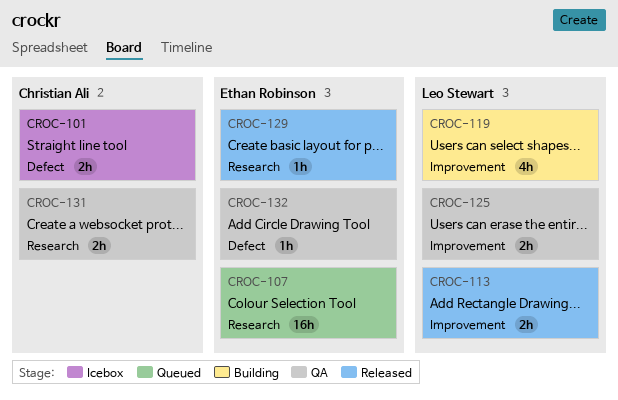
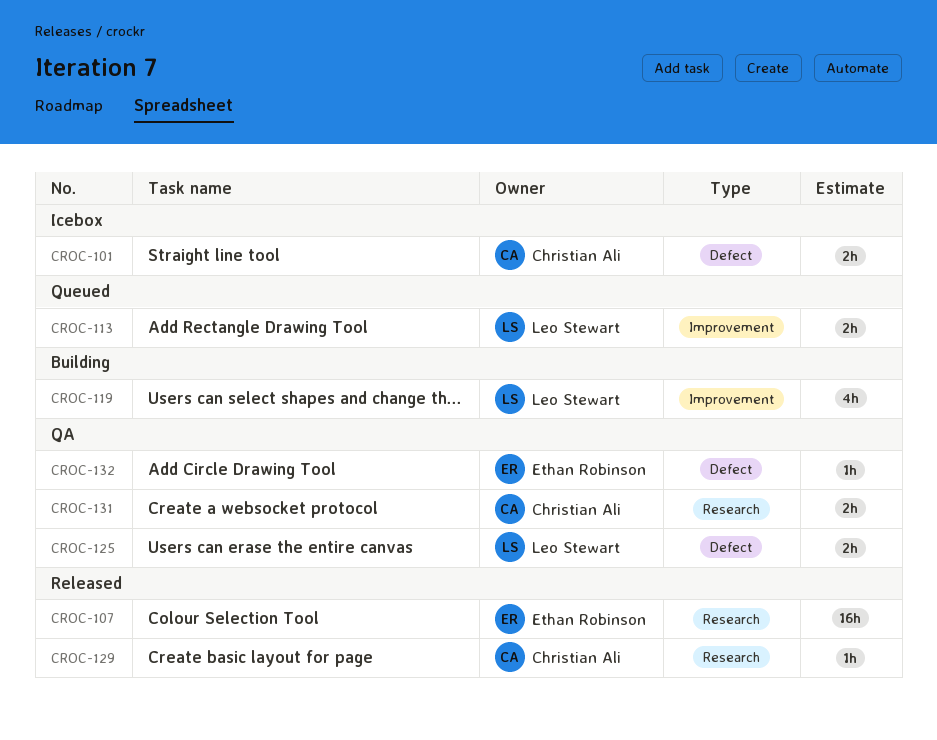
CROC-107, status: Queued -> Released
CROC-113, status: Released -> Queued
CROC-125, label: Improvement -> Defect
CROC-129, owner: Ethan Robinson -> Christian Ali

